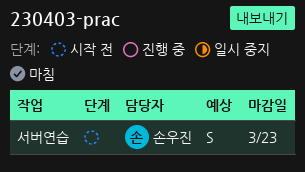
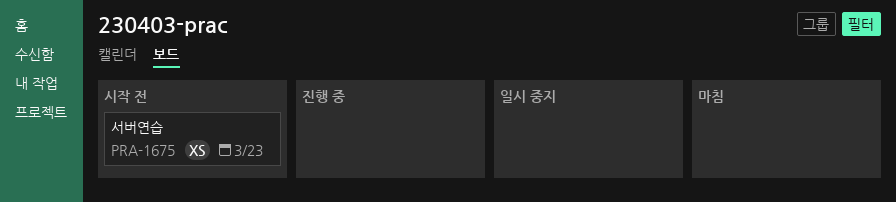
서버연습, estimate: S -> XS

